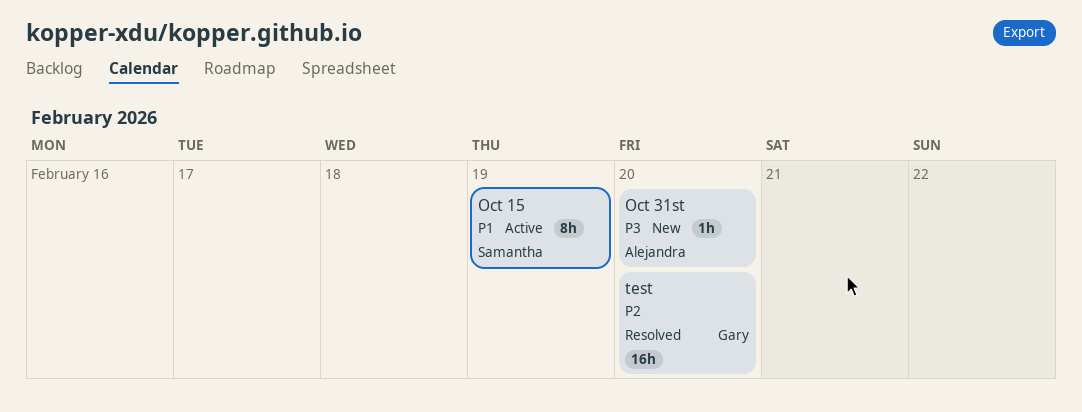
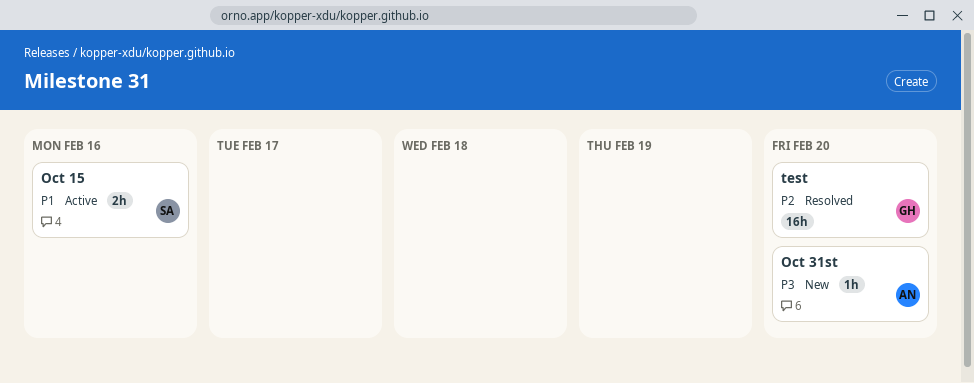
Oct 15, estimate: 8h -> 2h
Oct 15, due: Feb 19 -> Feb 16

